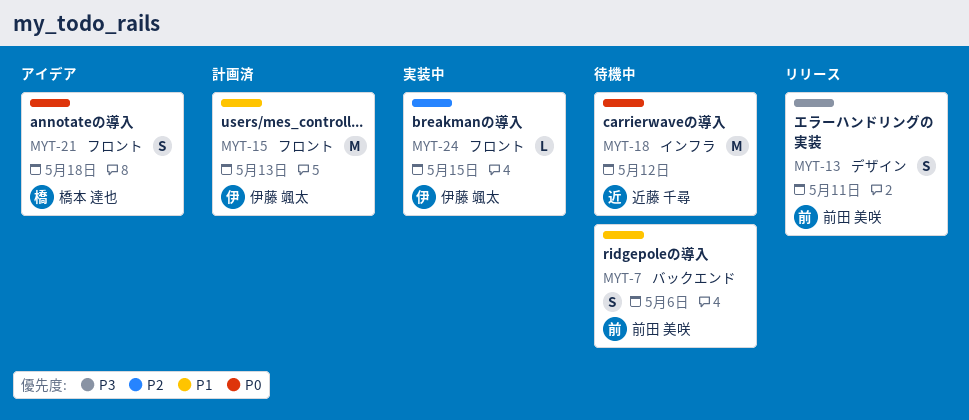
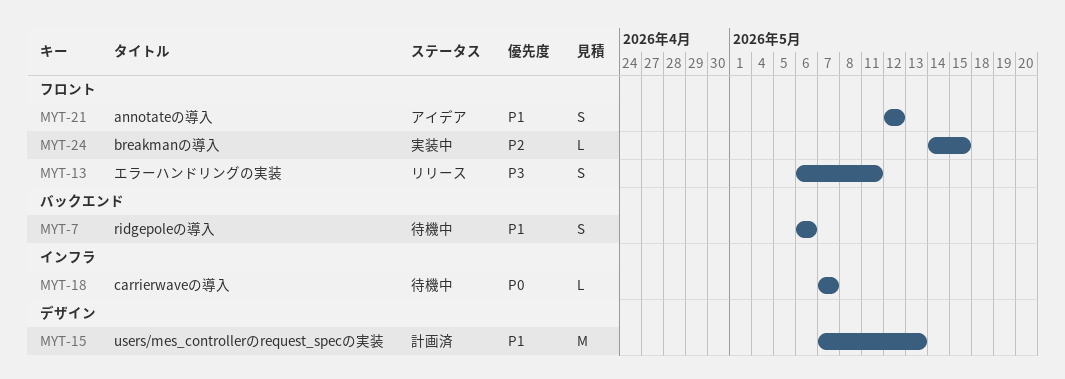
MYT-13, label: デザイン -> フロント
MYT-15, label: フロント -> デザイン
MYT-18, estimate: M -> L
MYT-18, due: May 12 -> May 7
MYT-21, priority: P0 -> P1
MYT-21, due: May 18 -> May 12

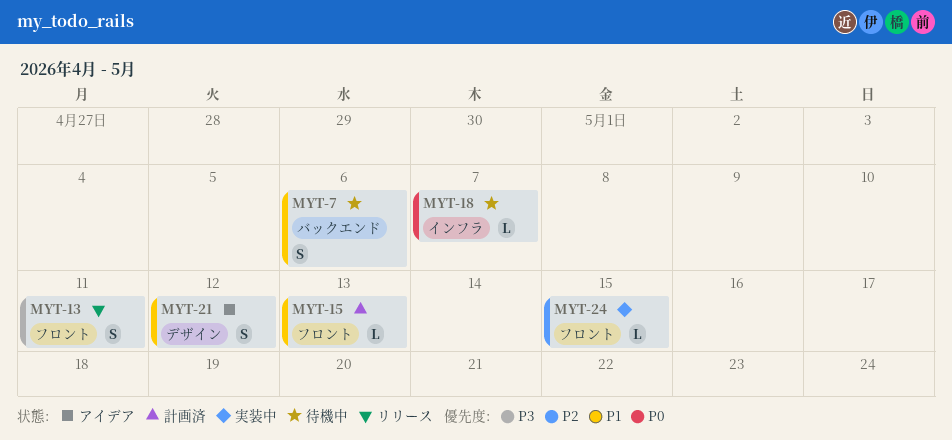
MYT-15, label: デザイン -> フロント
MYT-15, estimate: M -> L
MYT-21, label: フロント -> デザイン

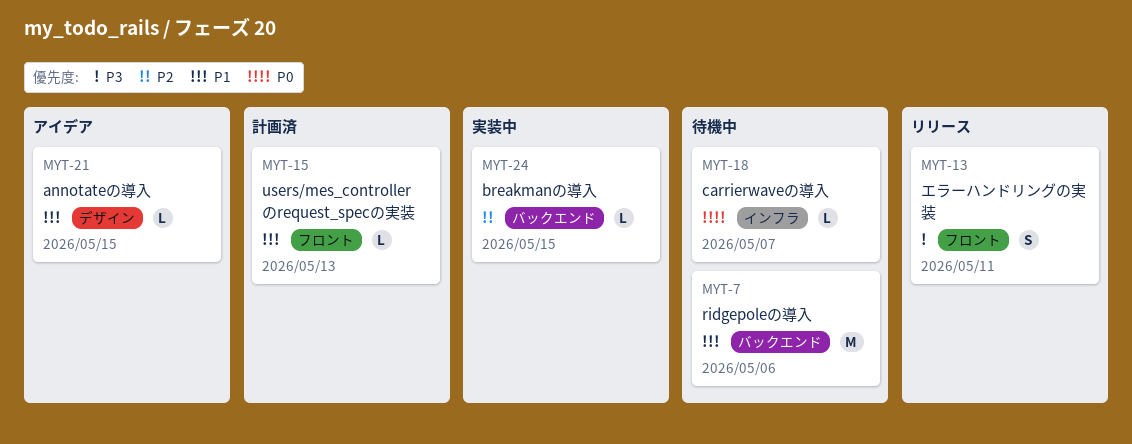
MYT-7, estimate: S -> M
MYT-21, estimate: S -> L
MYT-21, due: May 12 -> May 15
MYT-24, label: フロント -> バックエンド

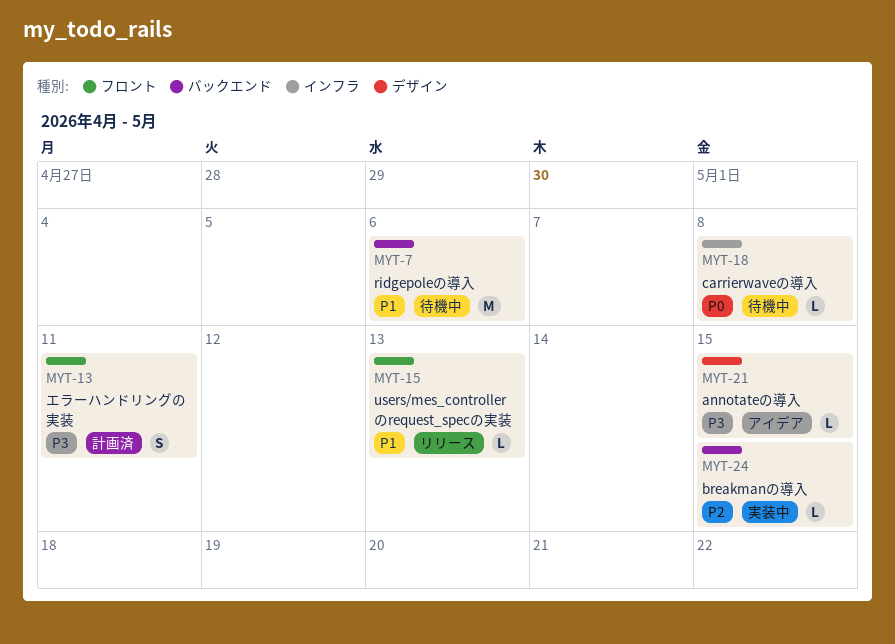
MYT-13, status: リリース -> 計画済
MYT-15, status: 計画済 -> リリース
MYT-18, due: May 7 -> May 8
MYT-21, priority: P1 -> P3

